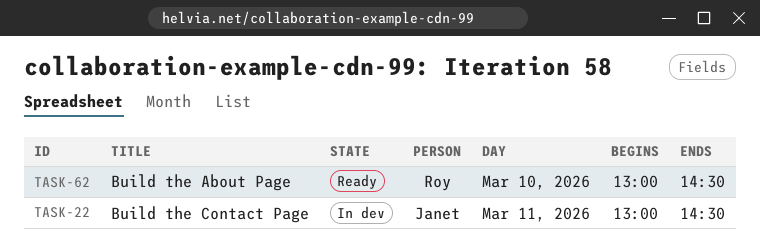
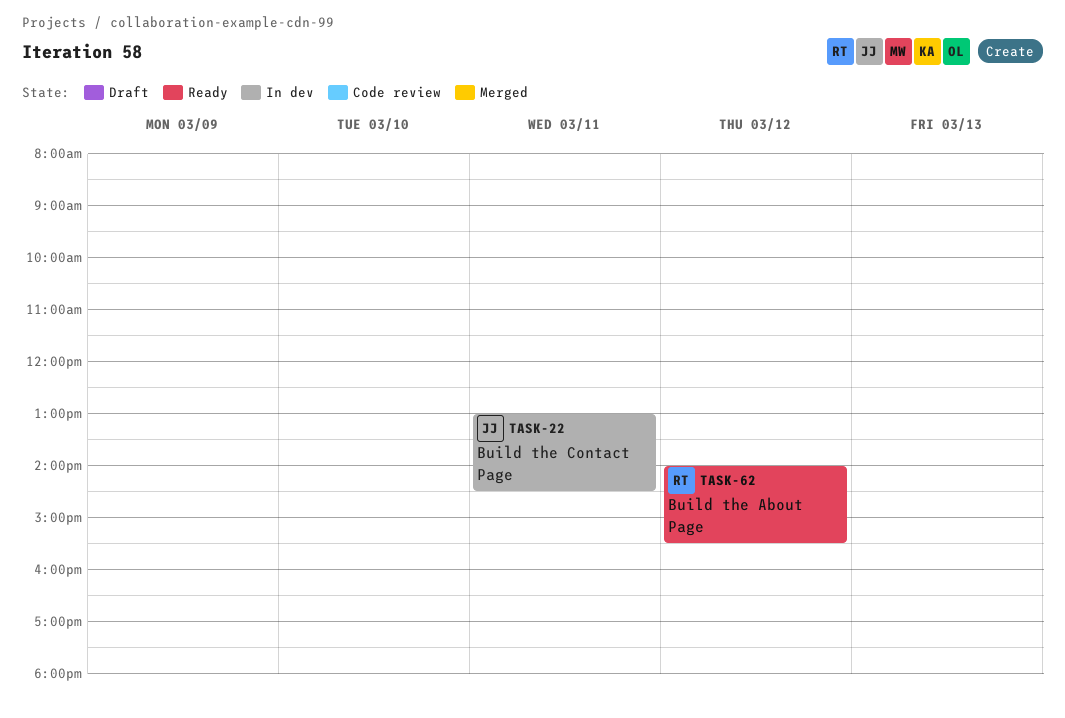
TASK-62, day: Mar 10 -> Mar 12
TASK-62, begins: 13:00 -> 14:00
TASK-62, ends: 14:30 -> 15:30

